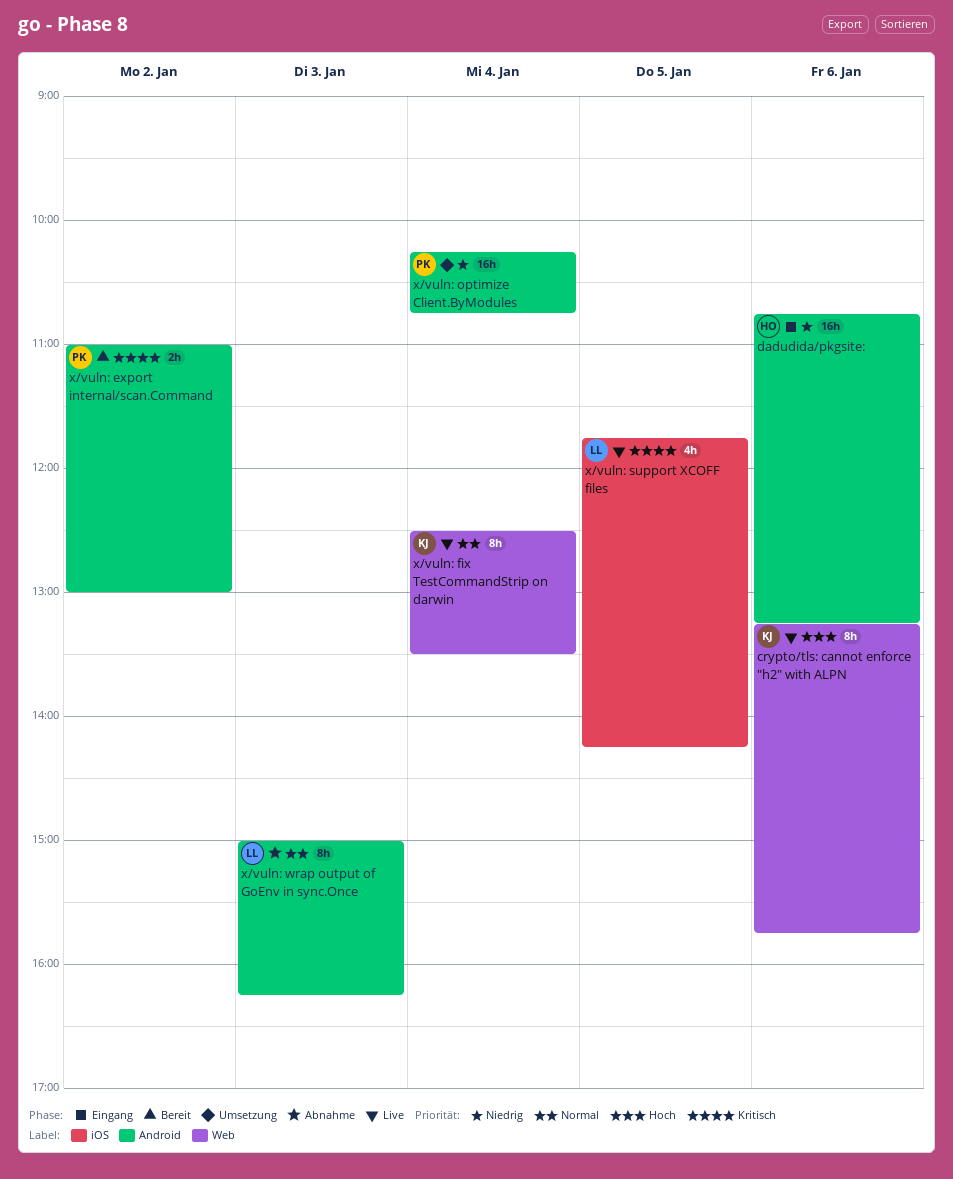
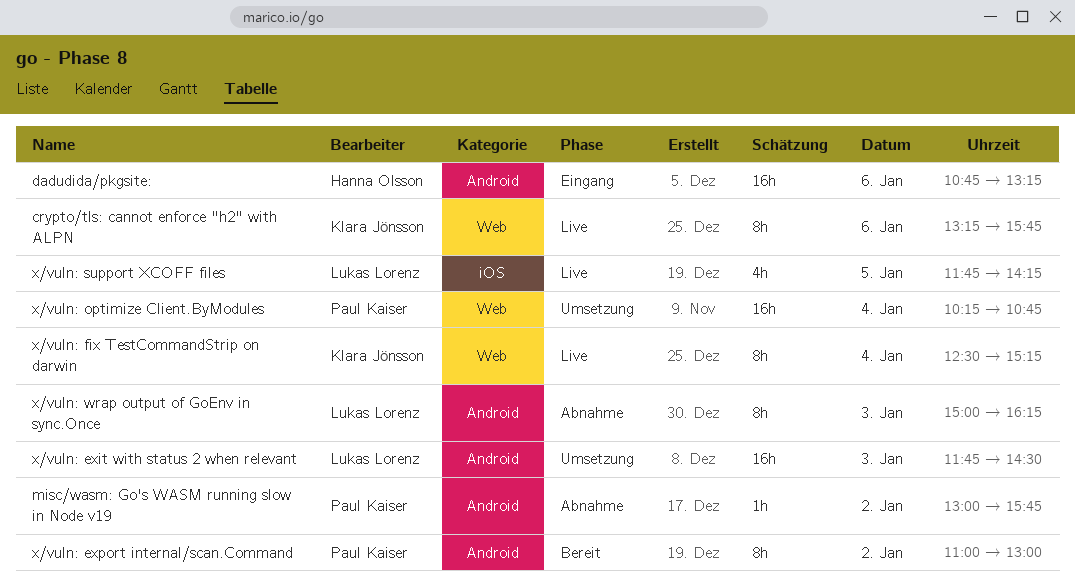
misc/wasm: Go's WASM running slow in Node v19: none -> present
x/vuln: exit with status 2 when relevant: none -> present
x/vuln: export internal/scan.Command, estimate: 2h -> 8h
x/vuln: fix TestCommandStrip on darwin, ends: 13:30 -> 15:15
x/vuln: optimize Client.ByModules, label: Android -> Web

